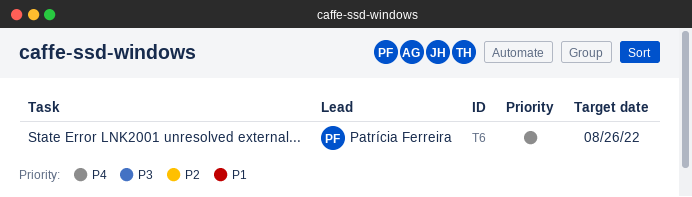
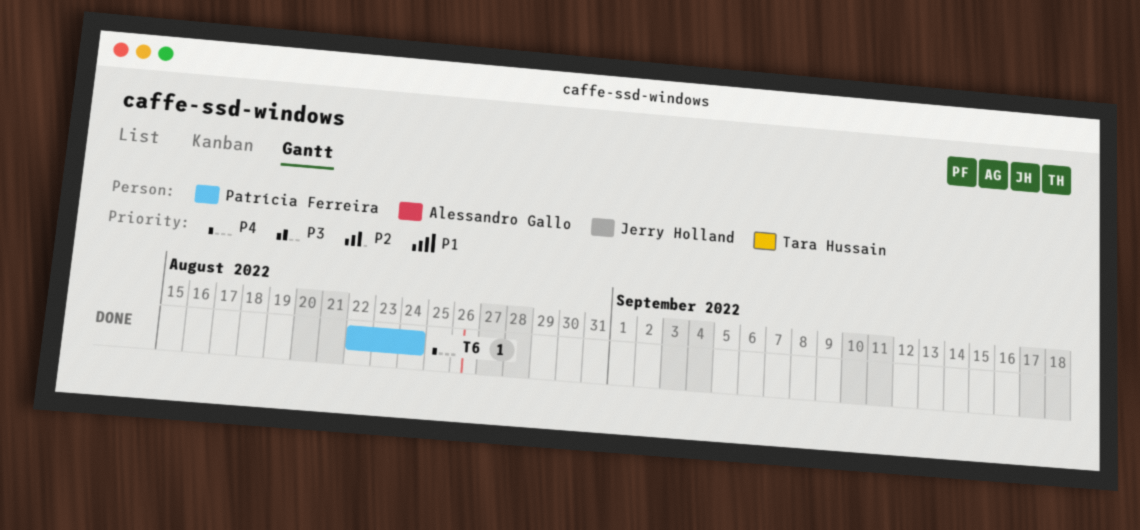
T6, due: Aug 26 -> Aug 24

